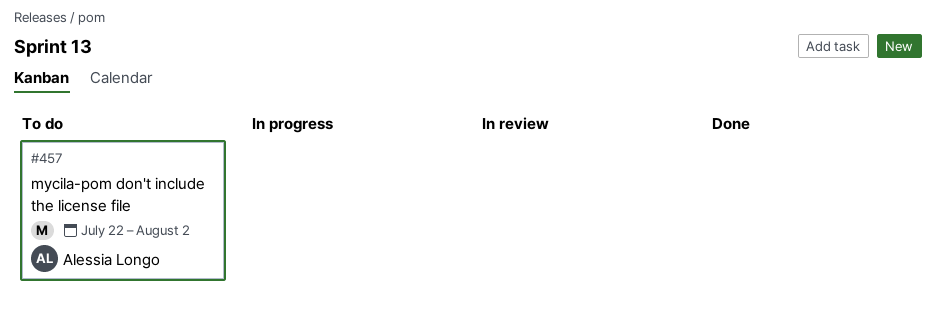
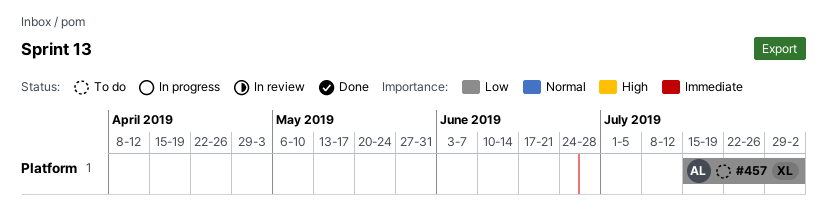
#457, estimate: M -> XL
#457, start: Jul 22 -> Jul 15

